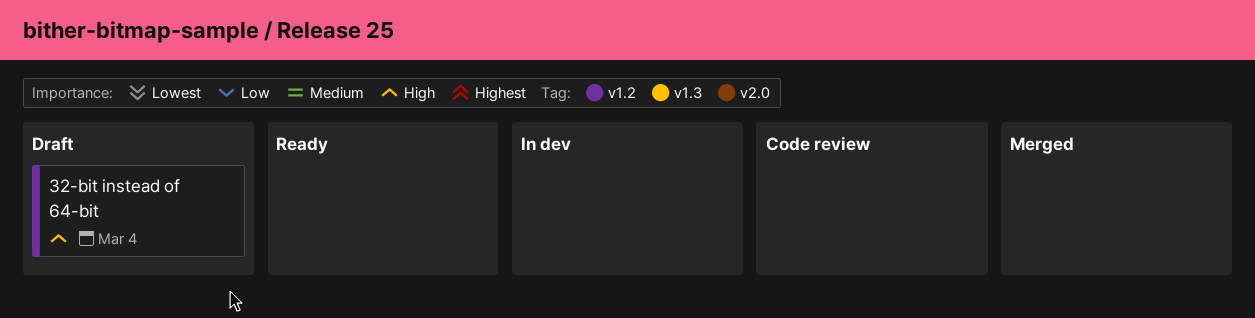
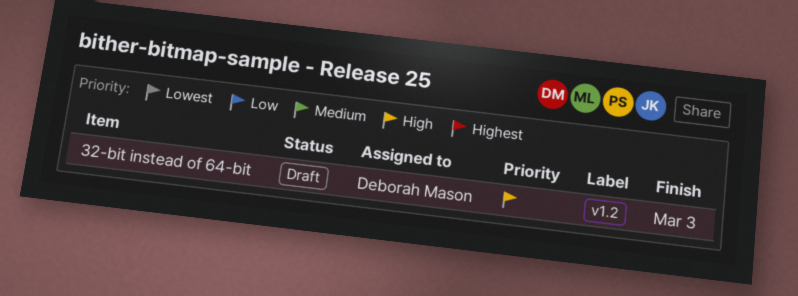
32-bit instead of 64-bit, due: Mar 4 -> Mar 3

